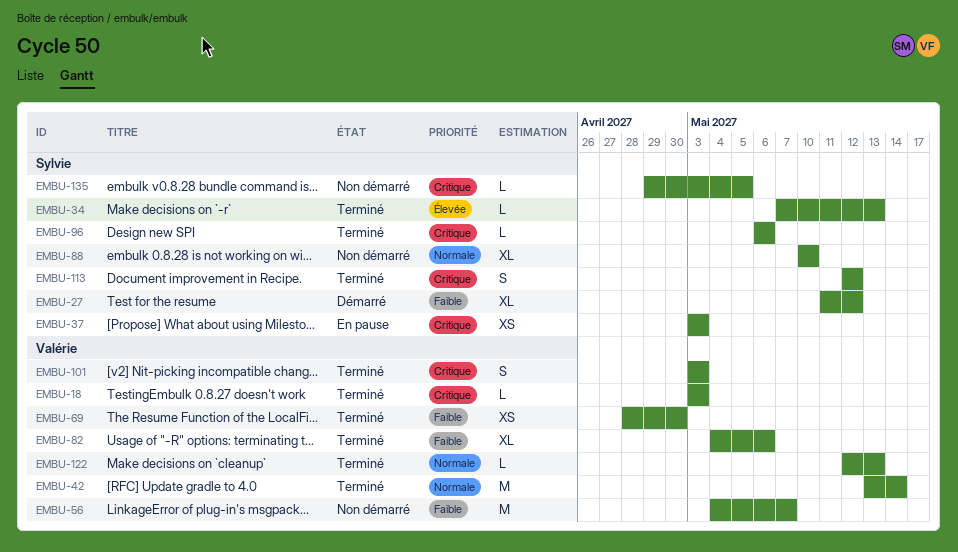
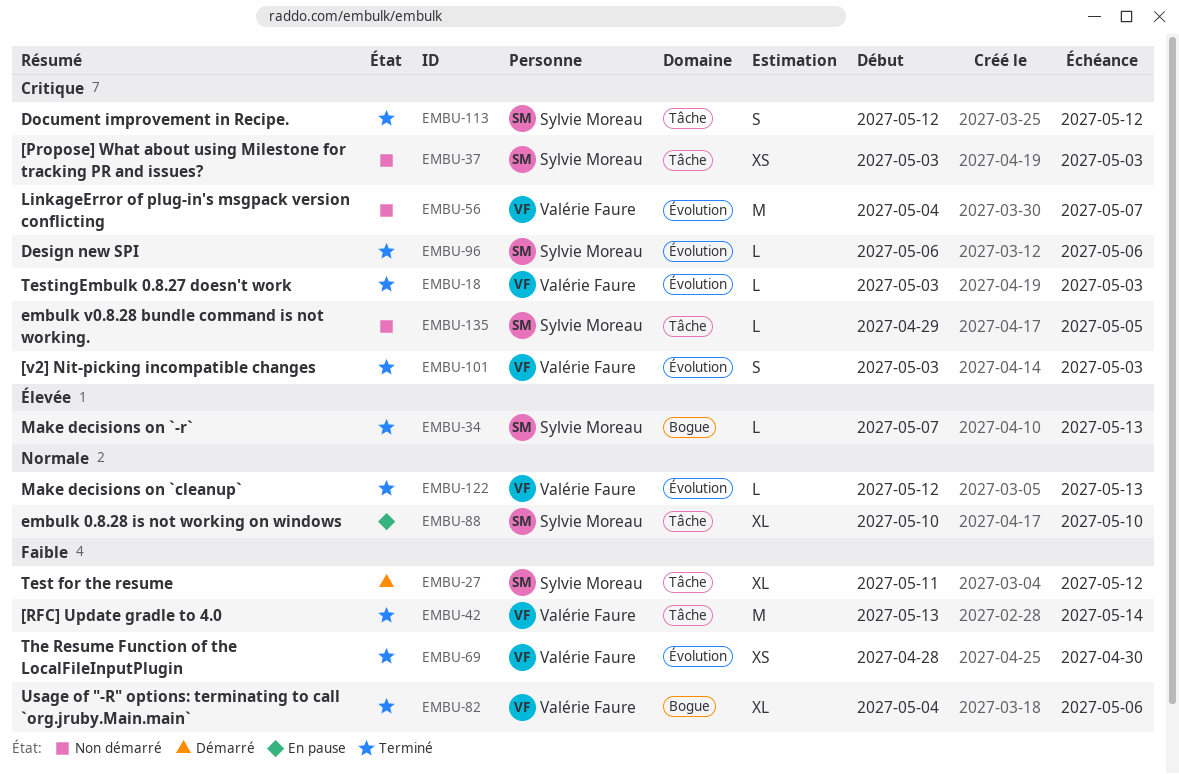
EMBU-37, status: En pause -> Non démarré
EMBU-42, priority: Normale -> Faible
EMBU-56, priority: Faible -> Critique
EMBU-88, status: Non démarré -> En pause

